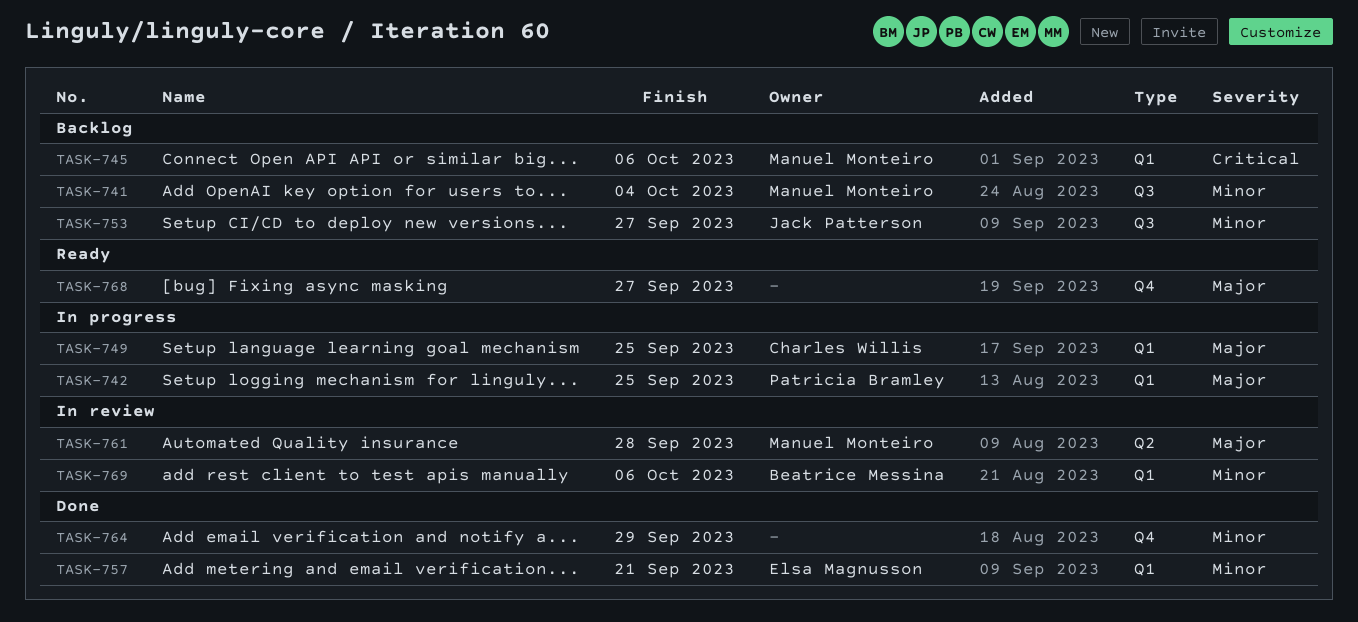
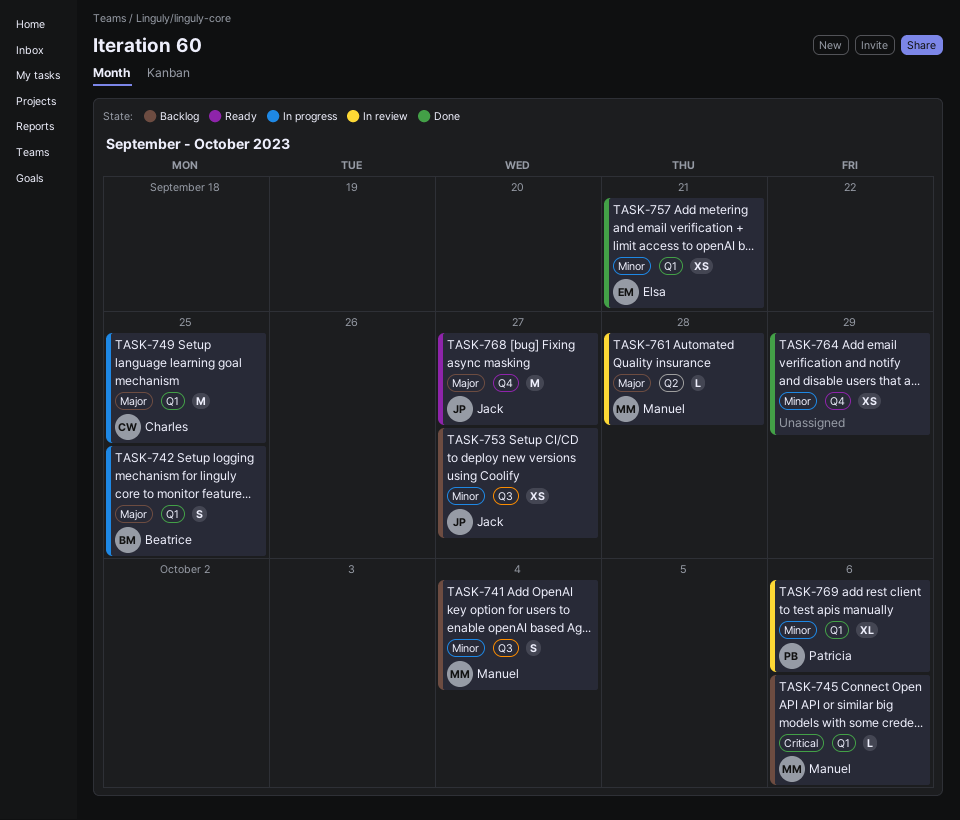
TASK-742, owner: Patricia Bramley -> Beatrice Messina
TASK-768, owner: none -> Jack Patterson
TASK-769, owner: Beatrice Messina -> Patricia Bramley

